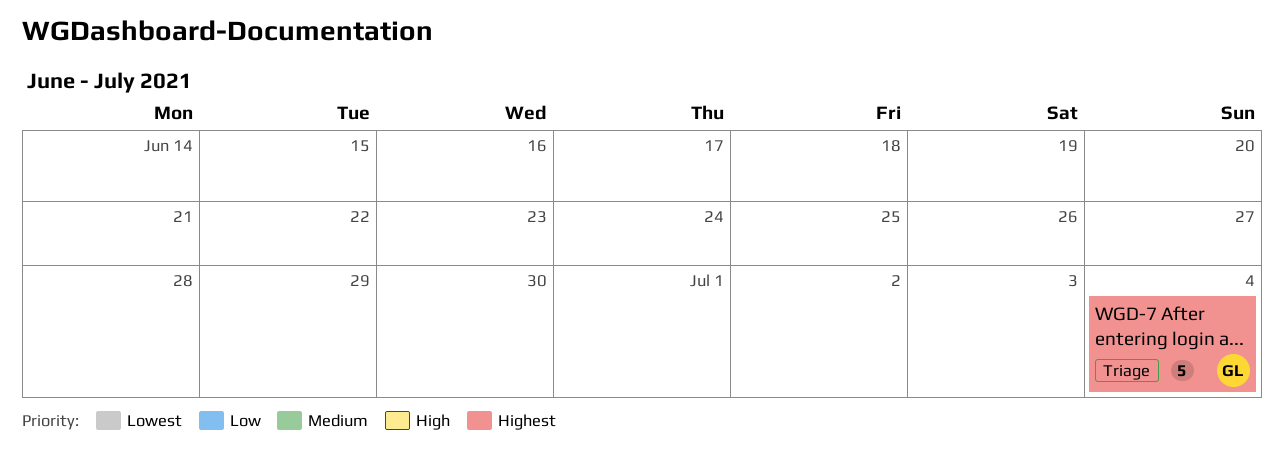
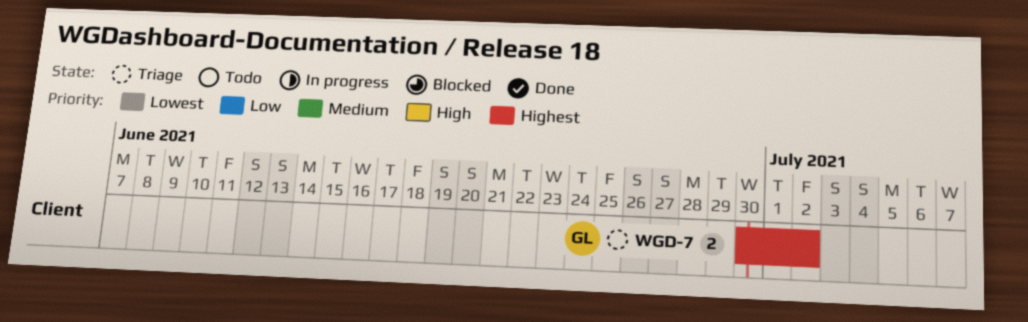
WGD-7, estimate: 5 -> 2
WGD-7, due: Jul 4 -> Jul 2

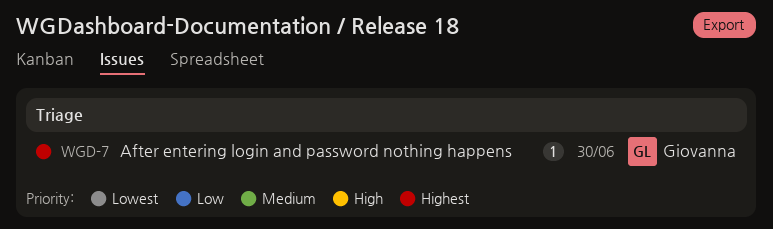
WGD-7, estimate: 2 -> 1
WGD-7, due: Jul 2 -> Jun 30

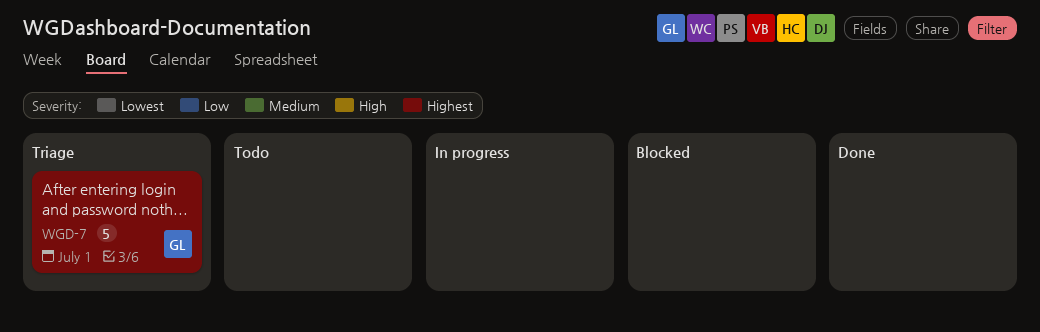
WGD-7, estimate: 1 -> 5
WGD-7, due: Jun 30 -> Jul 1

